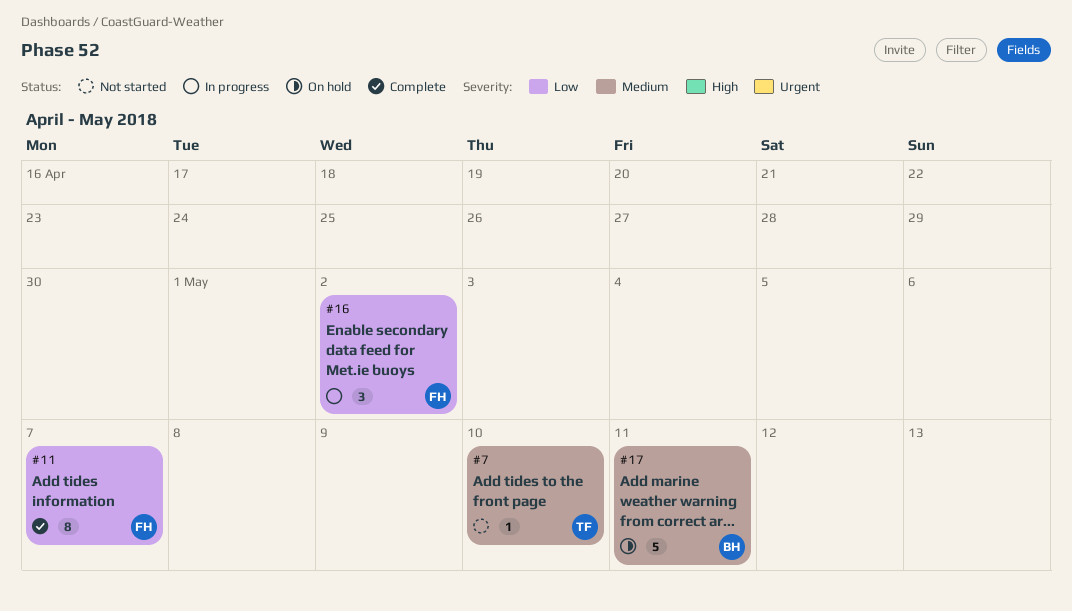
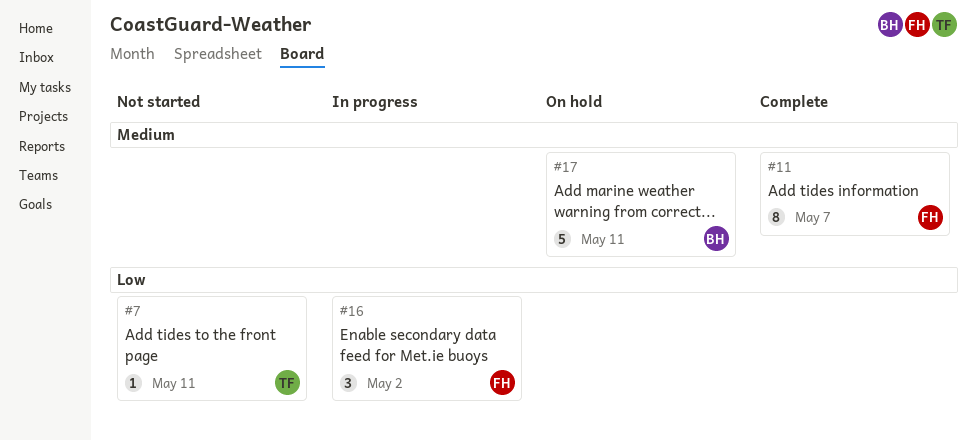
#7, priority: Medium -> Low
#7, due: May 10 -> May 11
#11, priority: Low -> Medium

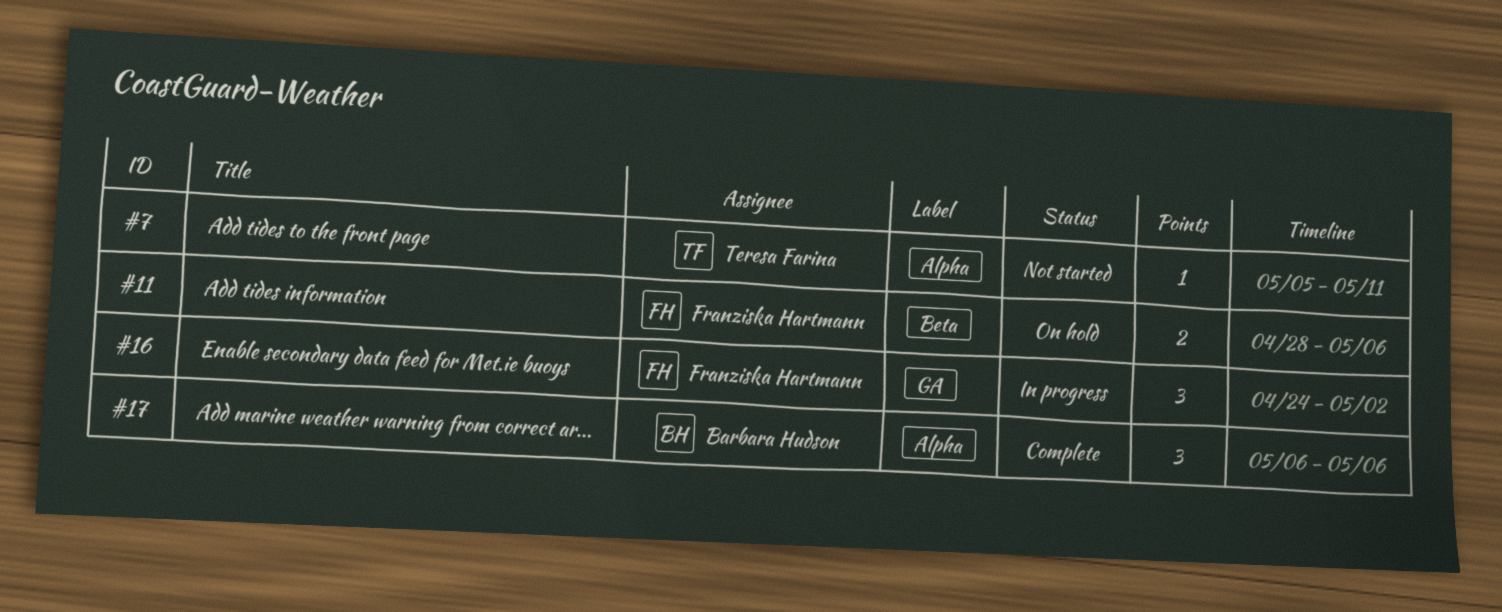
#11, status: Complete -> On hold
#11, estimate: 8 -> 2
#11, due: May 7 -> May 6
#17, status: On hold -> Complete
#17, estimate: 5 -> 3
#17, due: May 11 -> May 6

